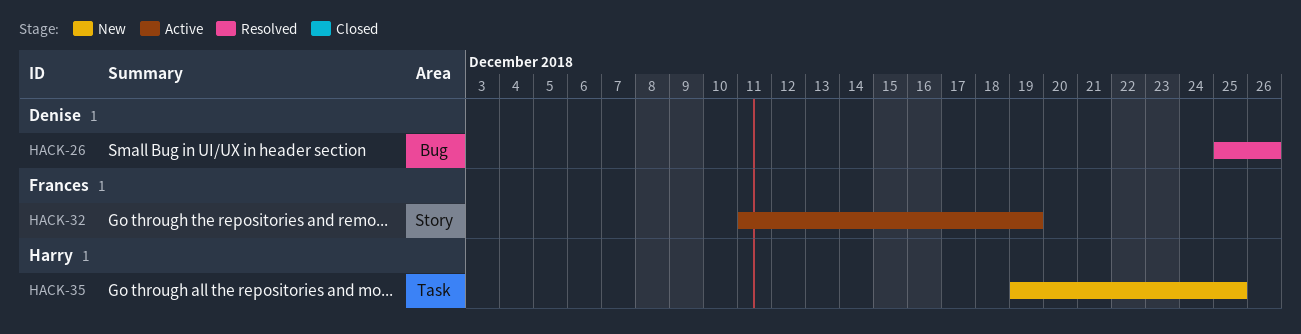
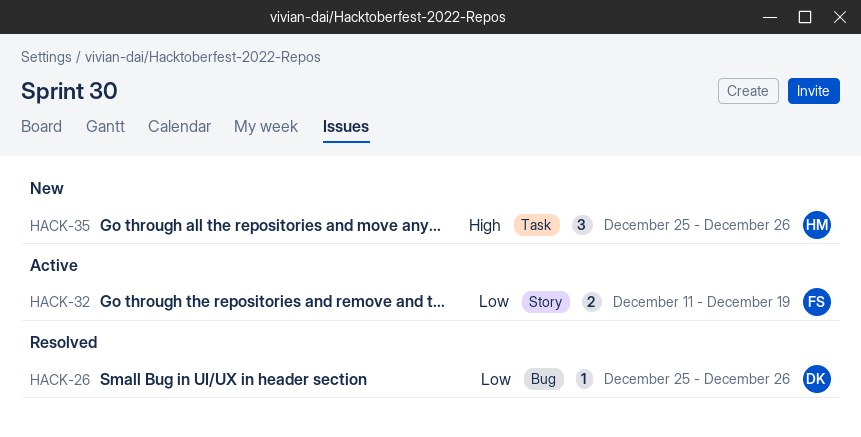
HACK-35, start: Dec 19 -> Dec 25
HACK-35, due: Dec 25 -> Dec 26

